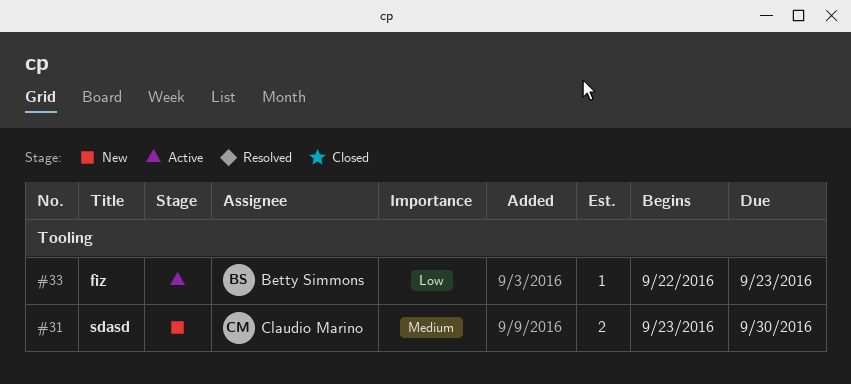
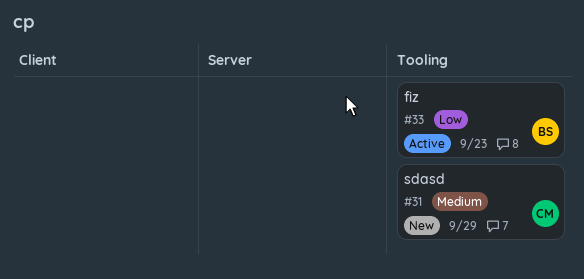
#31, due: Sep 30 -> Sep 29

